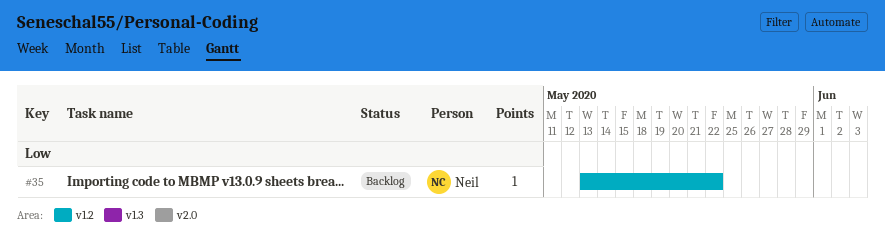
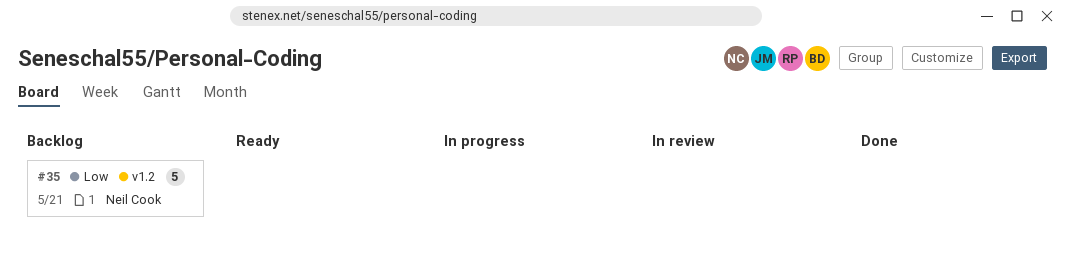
#35, estimate: 1 -> 5
#35, due: May 22 -> May 21

